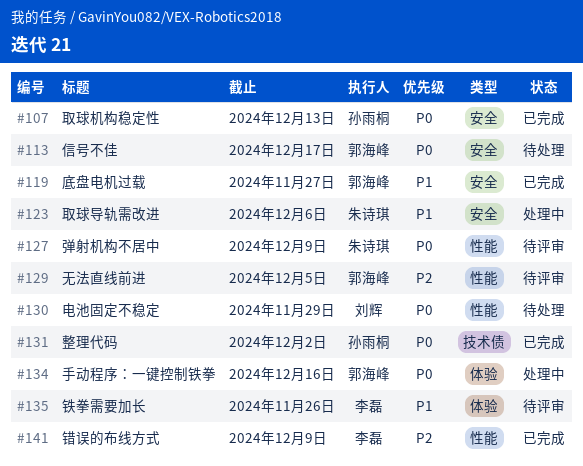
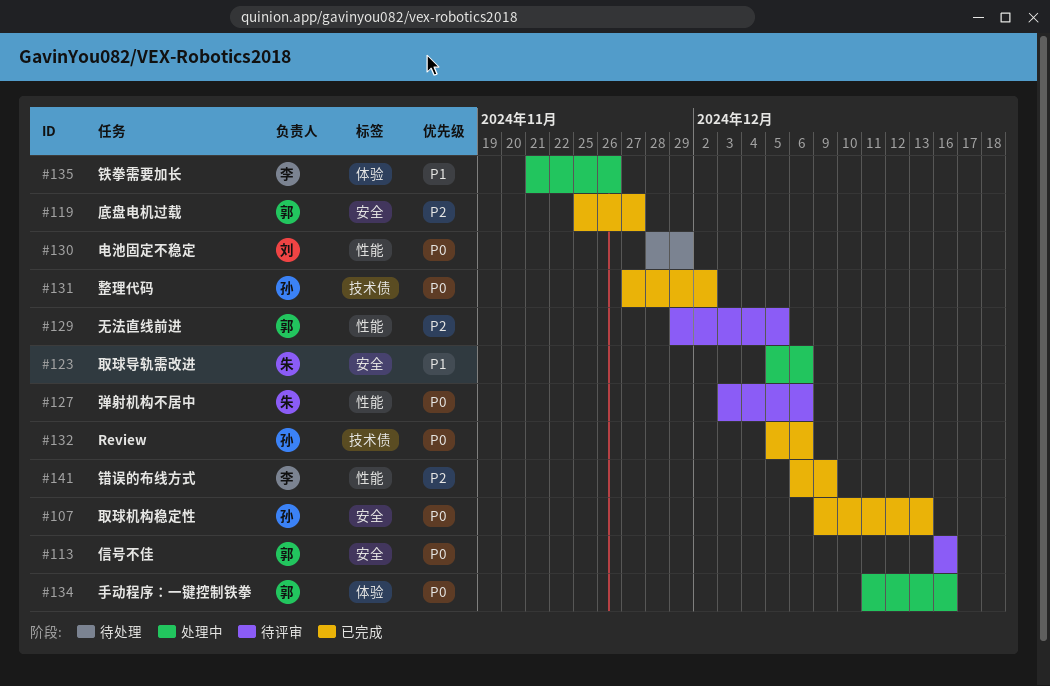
#113, status: 待处理 -> 待评审
#113, due: Dec 17 -> Dec 16
#119, priority: P1 -> P2
#127, due: Dec 9 -> Dec 6
#132: none -> present
#135, status: 待评审 -> 处理中

